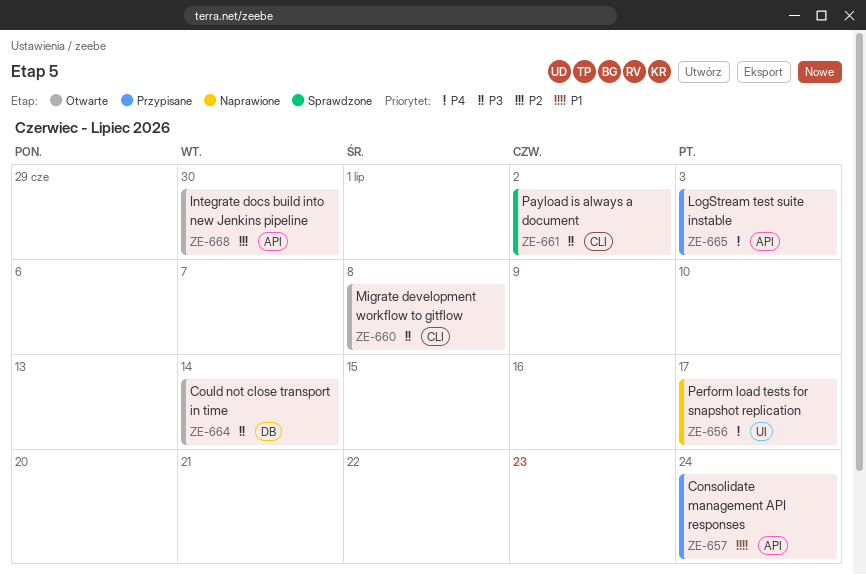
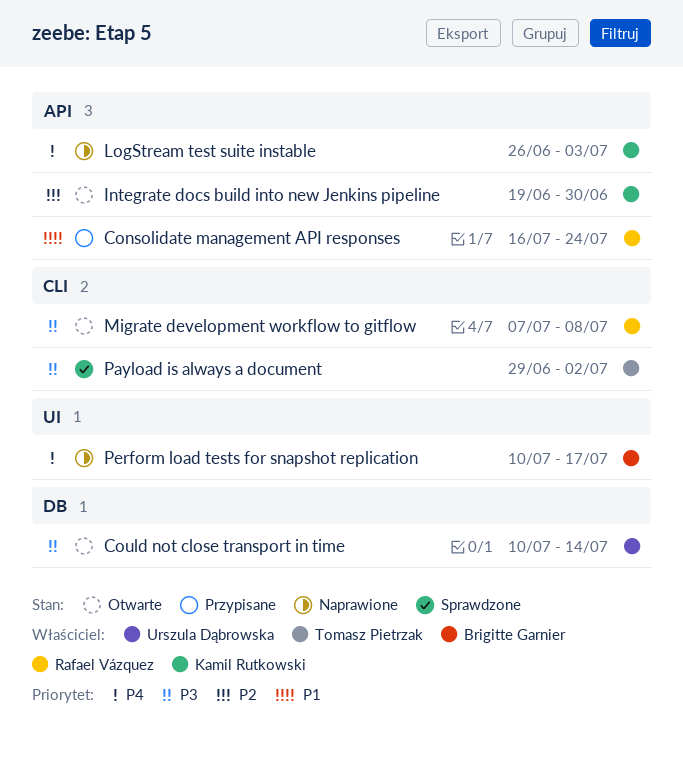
LogStream test suite instable, status: Przypisane -> Naprawione

